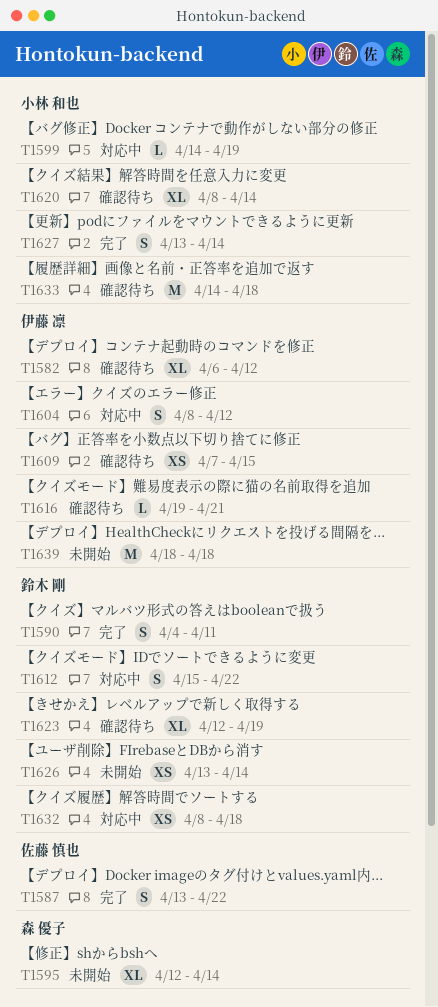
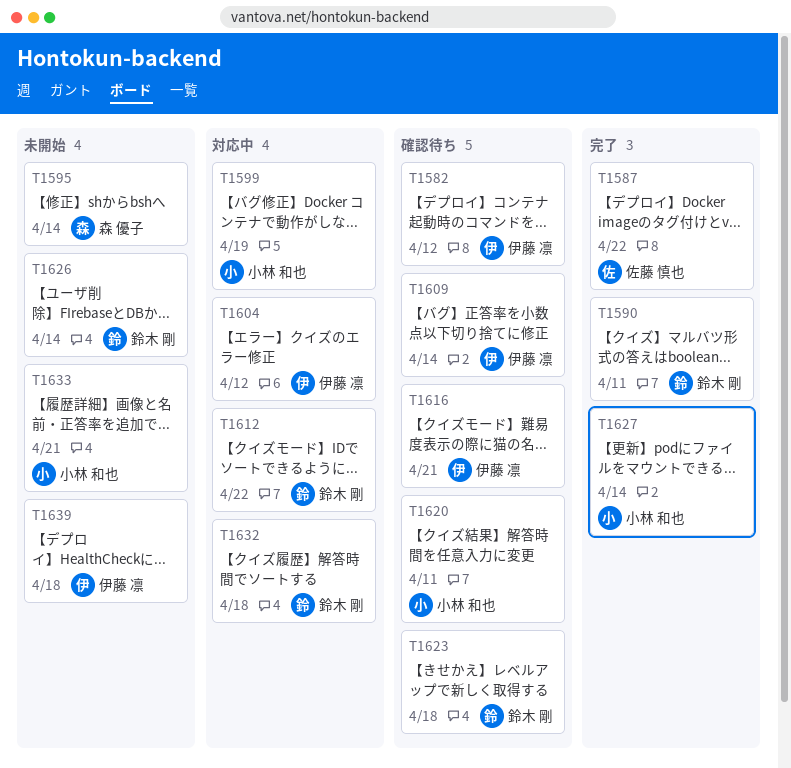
T1609, due: Apr 15 -> Apr 14
T1620, due: Apr 14 -> Apr 11
T1623, due: Apr 19 -> Apr 18
T1633, status: 確認待ち -> 未開始
T1633, due: Apr 18 -> Apr 21

